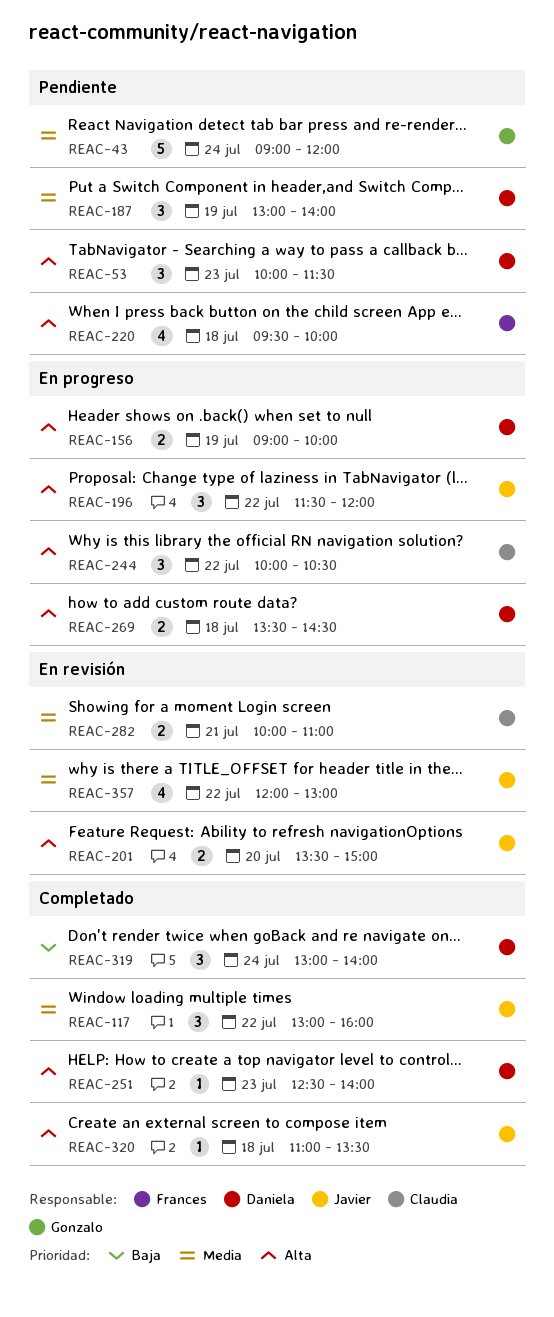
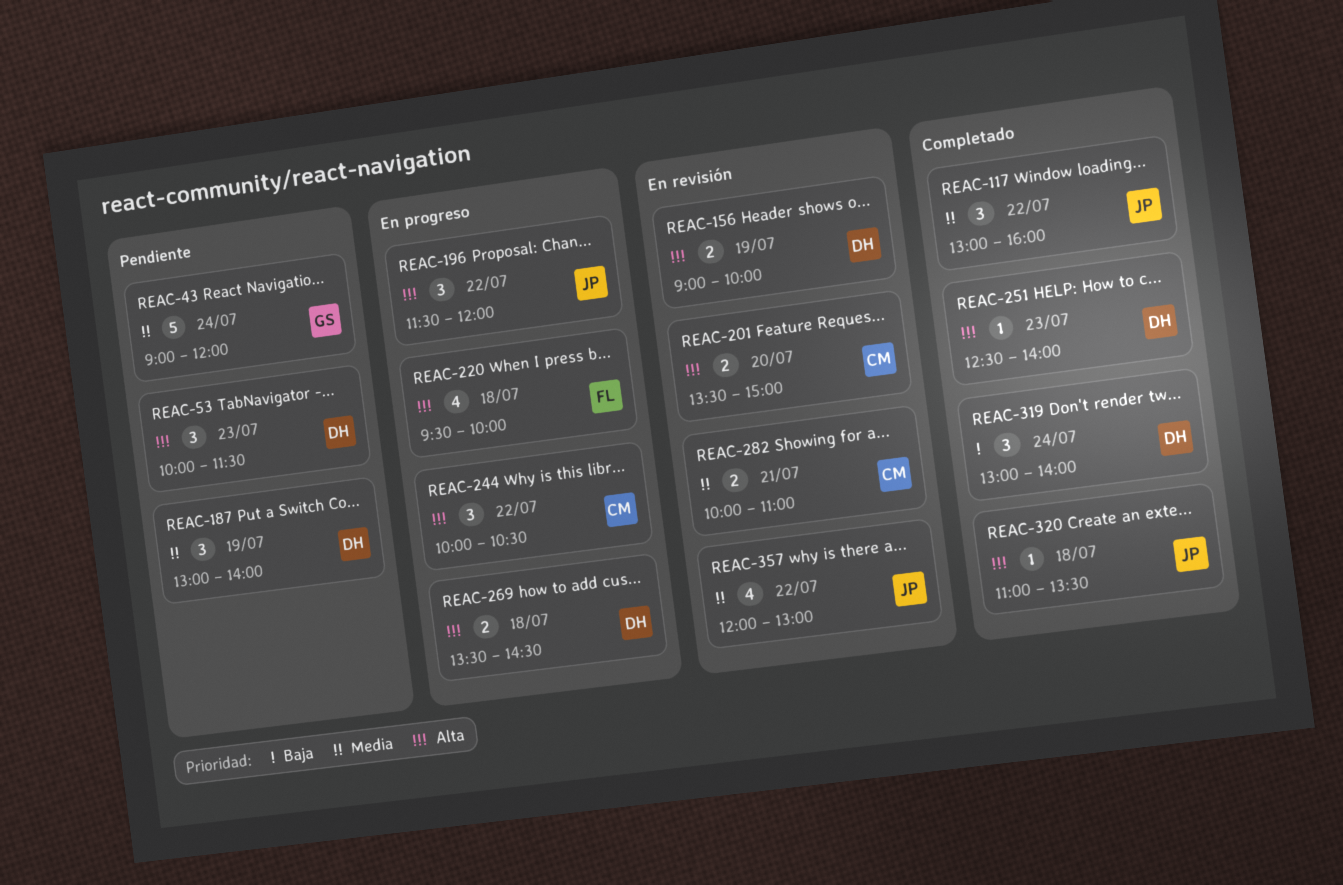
REAC-156, status: En progreso -> En revisión
REAC-201, owner: Javier -> Claudia
REAC-220, status: Pendiente -> En progreso

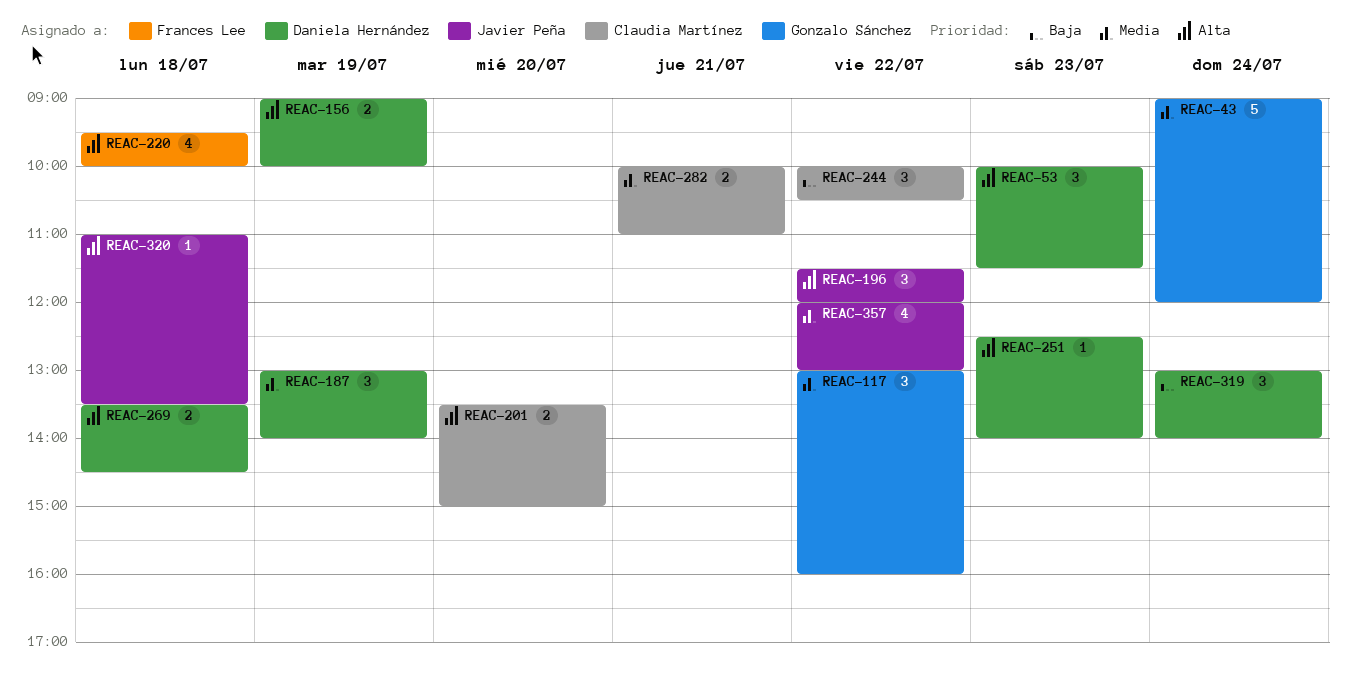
REAC-117, owner: Javier Peña -> Gonzalo Sánchez
REAC-244, priority: Alta -> Baja

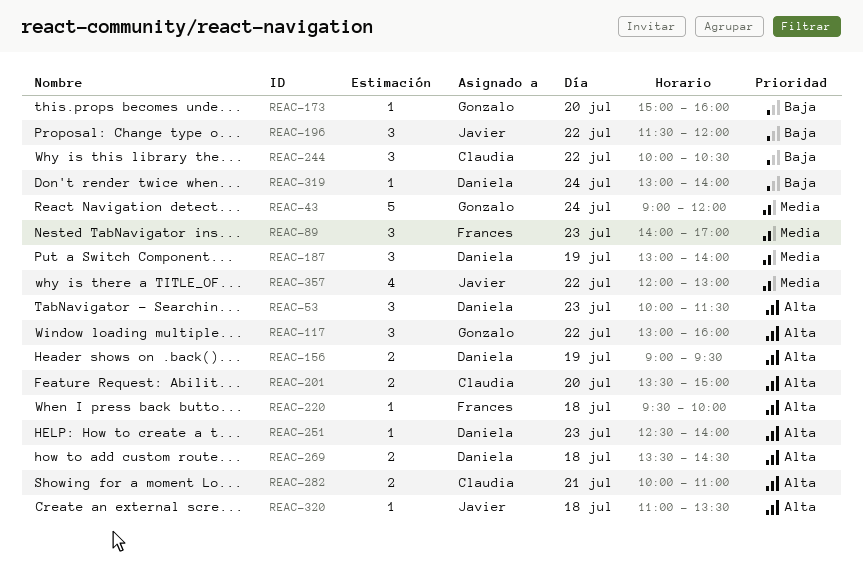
REAC-89: none -> present
REAC-117, priority: Media -> Alta
REAC-156, ends: 10:00 -> 09:30
REAC-173: none -> present
REAC-196, priority: Alta -> Baja
REAC-220, estimate: 4 -> 1
REAC-282, priority: Media -> Alta
REAC-319, estimate: 3 -> 1

